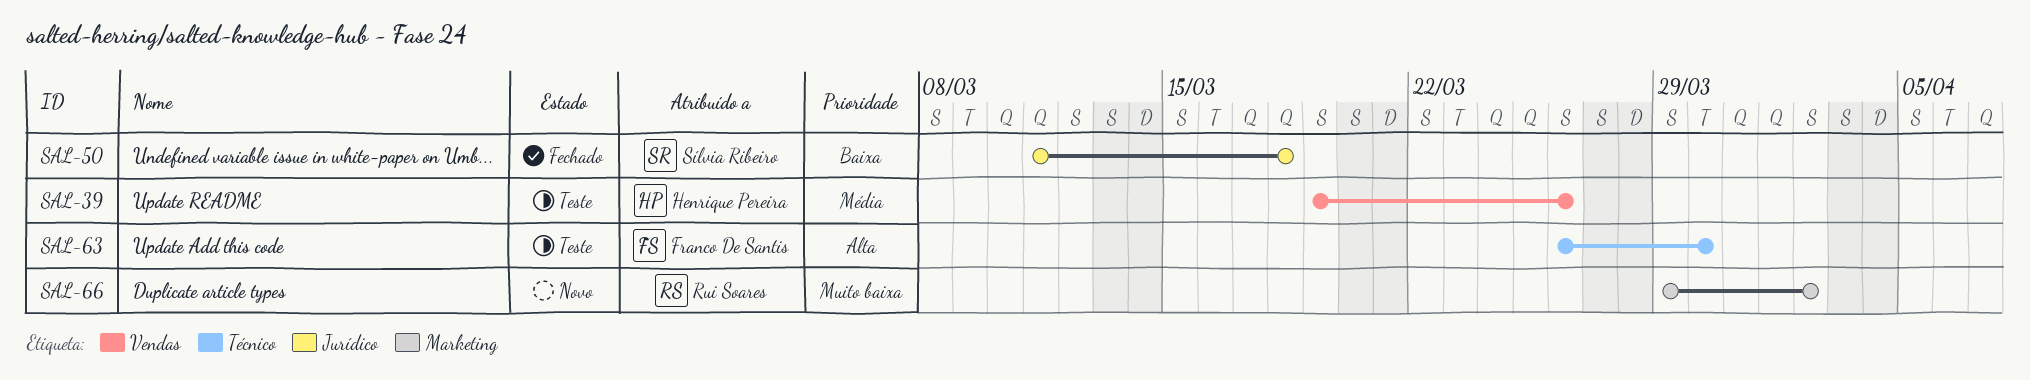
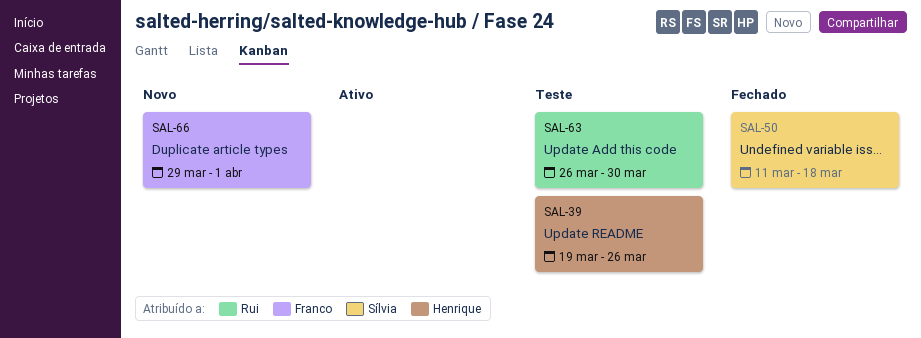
SAL-63, owner: Franco De Santis -> Rui Soares
SAL-66, owner: Rui Soares -> Franco De Santis
SAL-66, due: Apr 2 -> Apr 1

